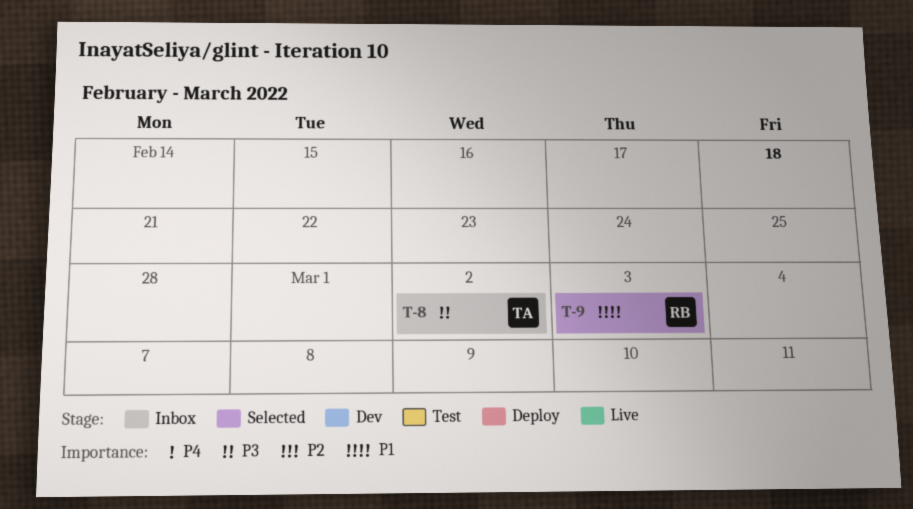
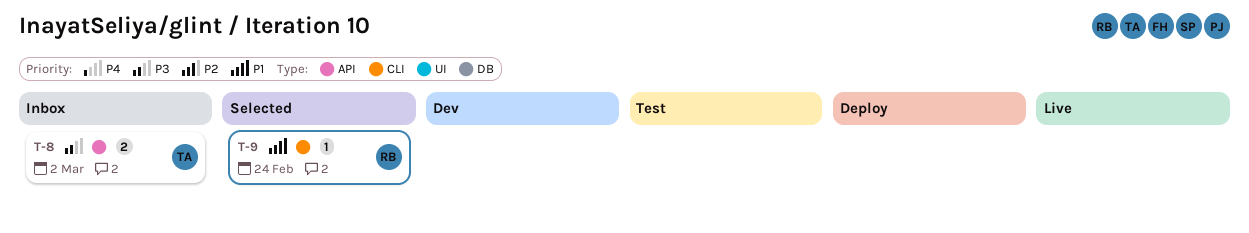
T-9, due: Mar 3 -> Feb 24

